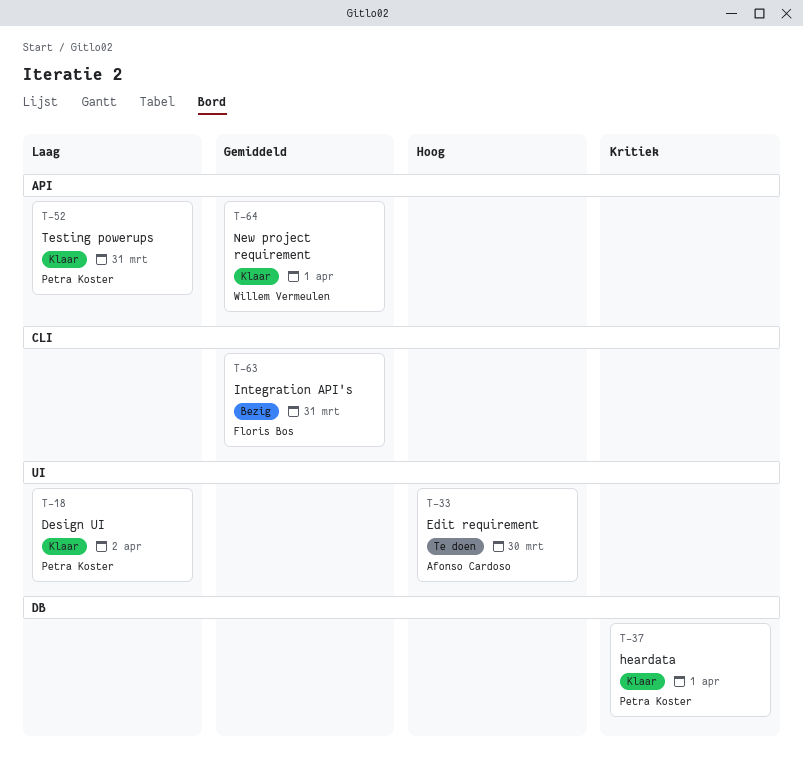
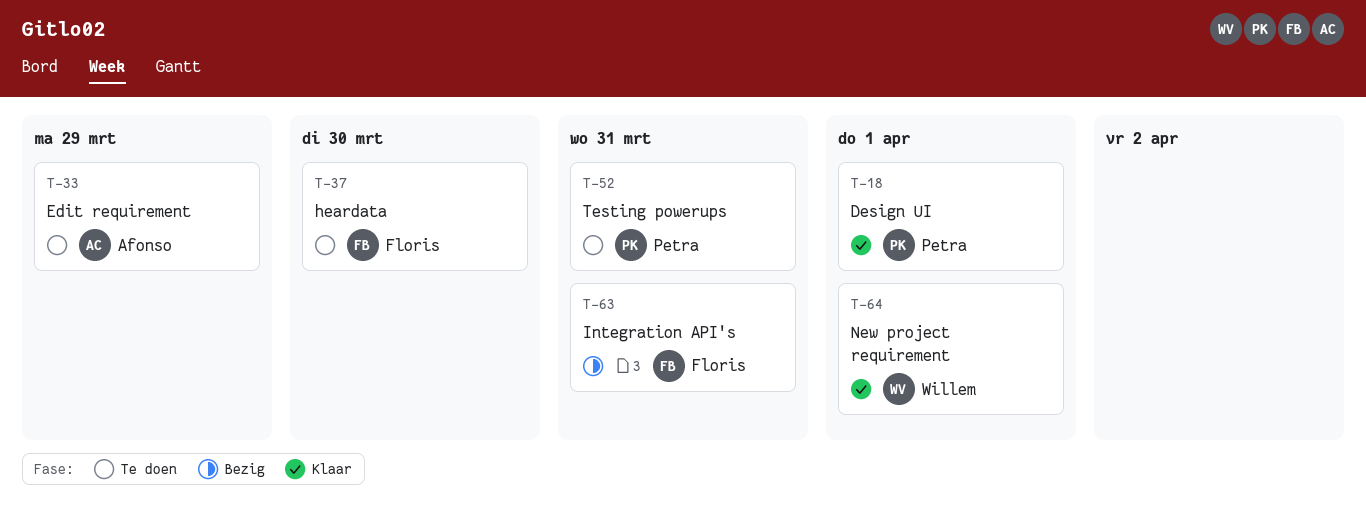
T-18, due: Apr 2 -> Apr 1
T-33, due: Mar 30 -> Mar 29
T-37, status: Klaar -> Te doen
T-37, owner: Petra Koster -> Floris Bos
T-37, due: Apr 1 -> Mar 30
T-52, status: Klaar -> Te doen

